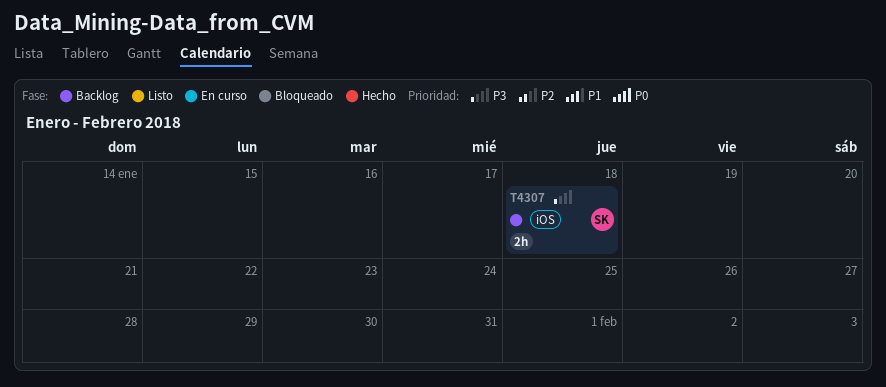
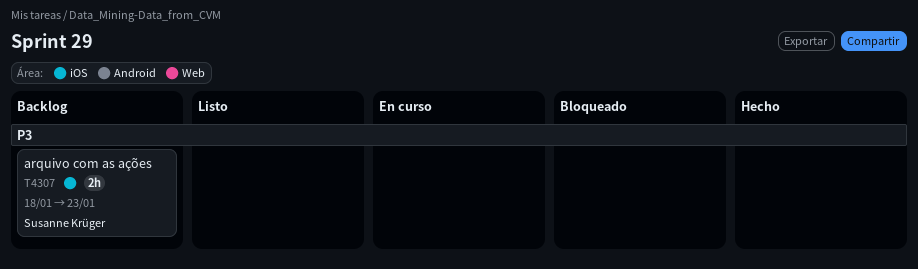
T4307, due: Jan 18 -> Jan 23

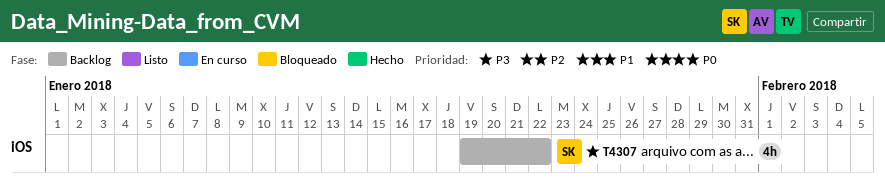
T4307, estimate: 2h -> 4h
T4307, start: Jan 18 -> Jan 19
T4307, due: Jan 23 -> Jan 22

